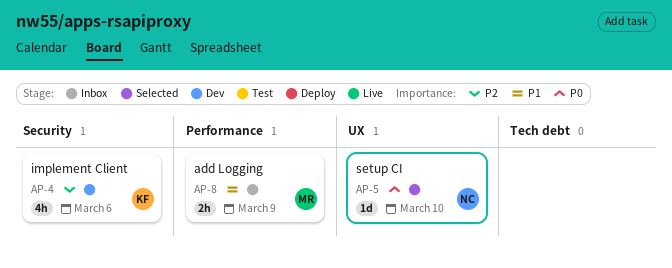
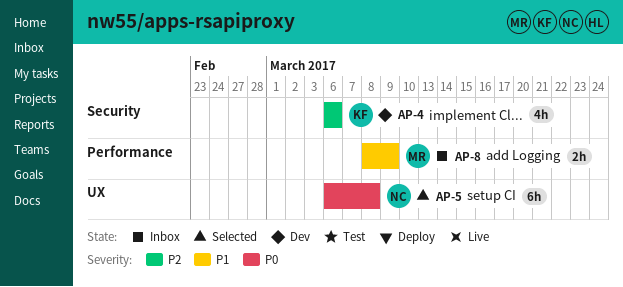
AP-5, estimate: 1d -> 6h
AP-5, due: Mar 10 -> Mar 8

